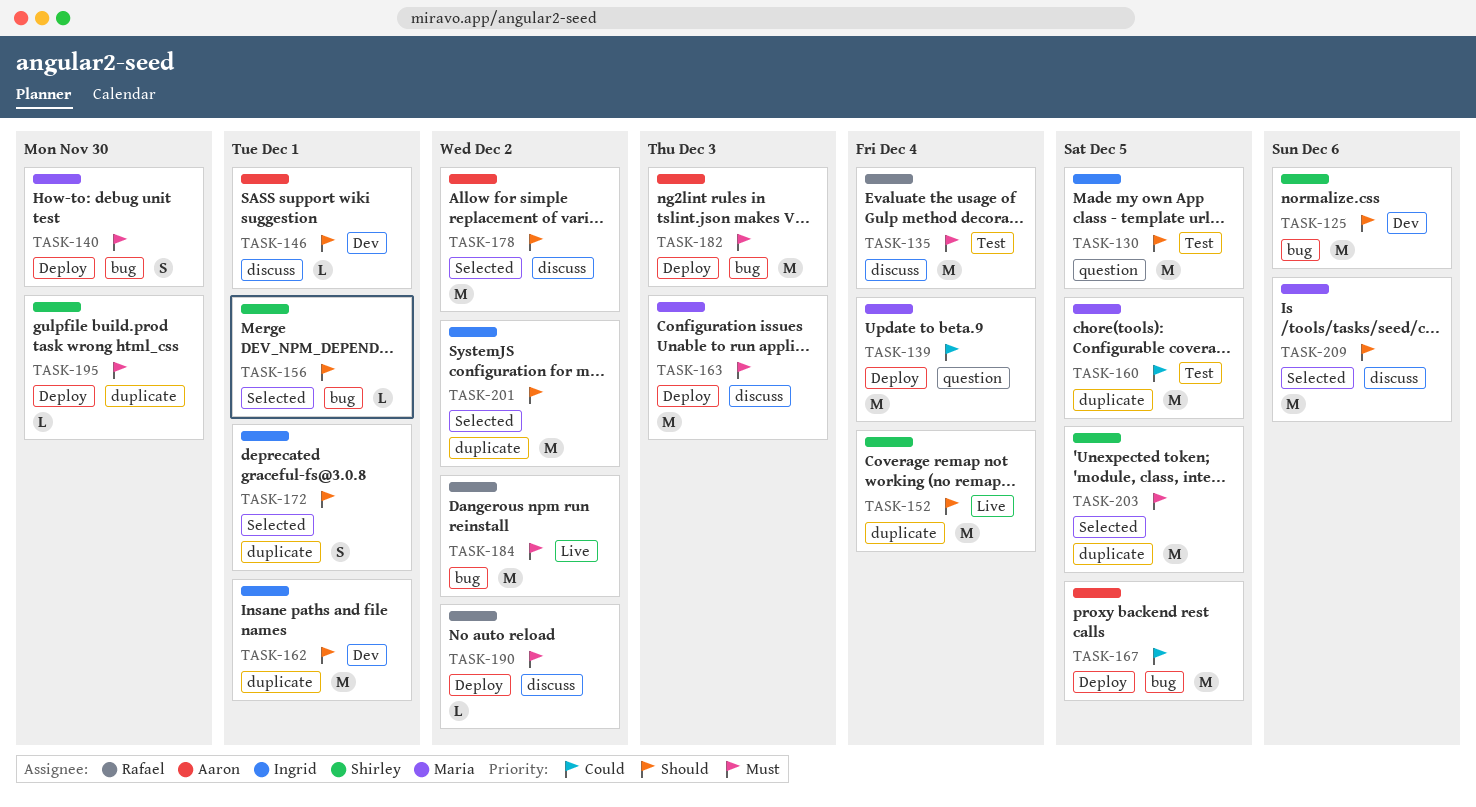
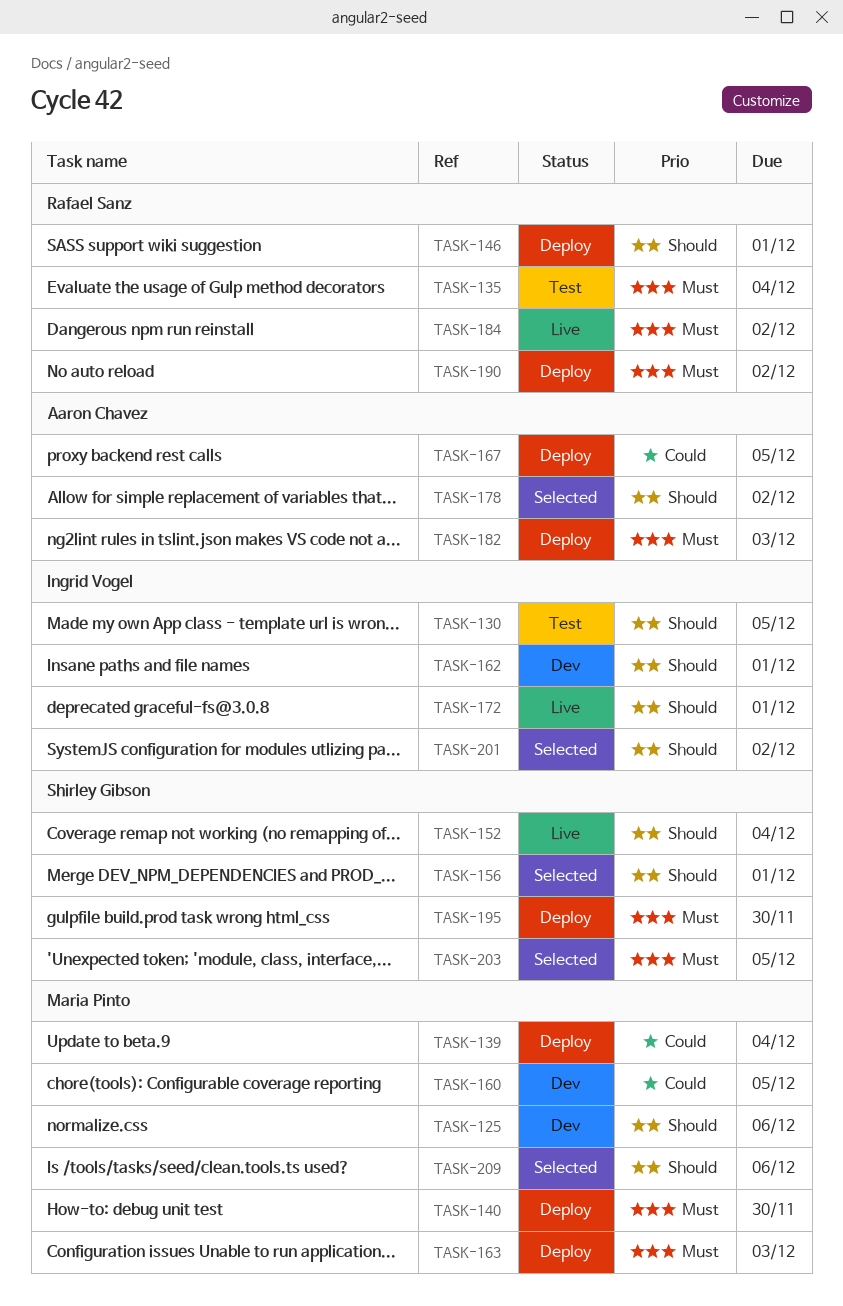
TASK-125, owner: Shirley Gibson -> Maria Pinto
TASK-146, status: Dev -> Deploy
TASK-146, owner: Aaron Chavez -> Rafael Sanz
TASK-160, status: Test -> Dev
TASK-172, status: Selected -> Live

